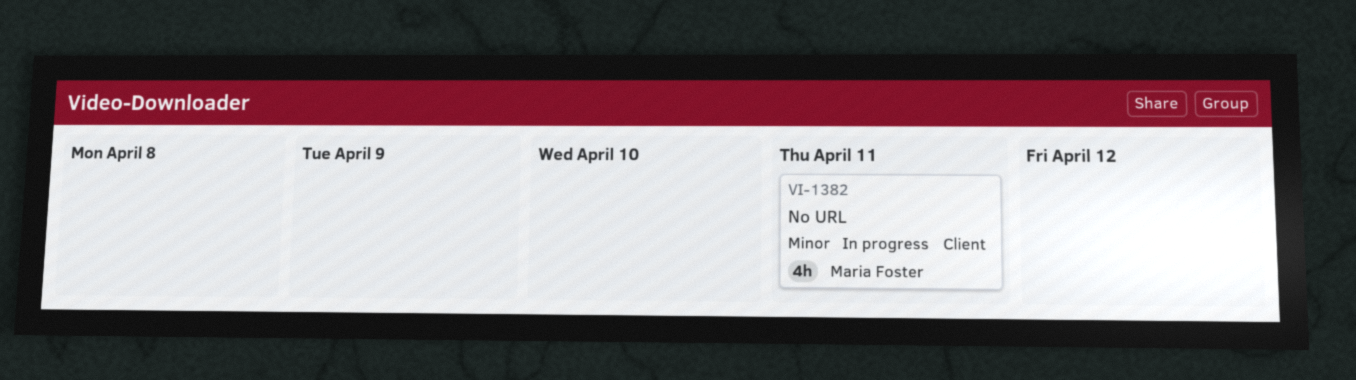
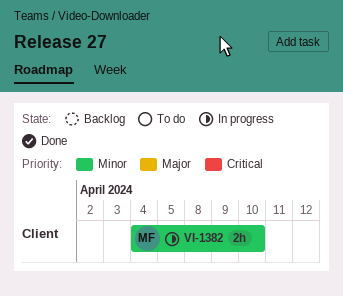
VI-1382, estimate: 4h -> 2h
VI-1382, due: Apr 11 -> Apr 10

